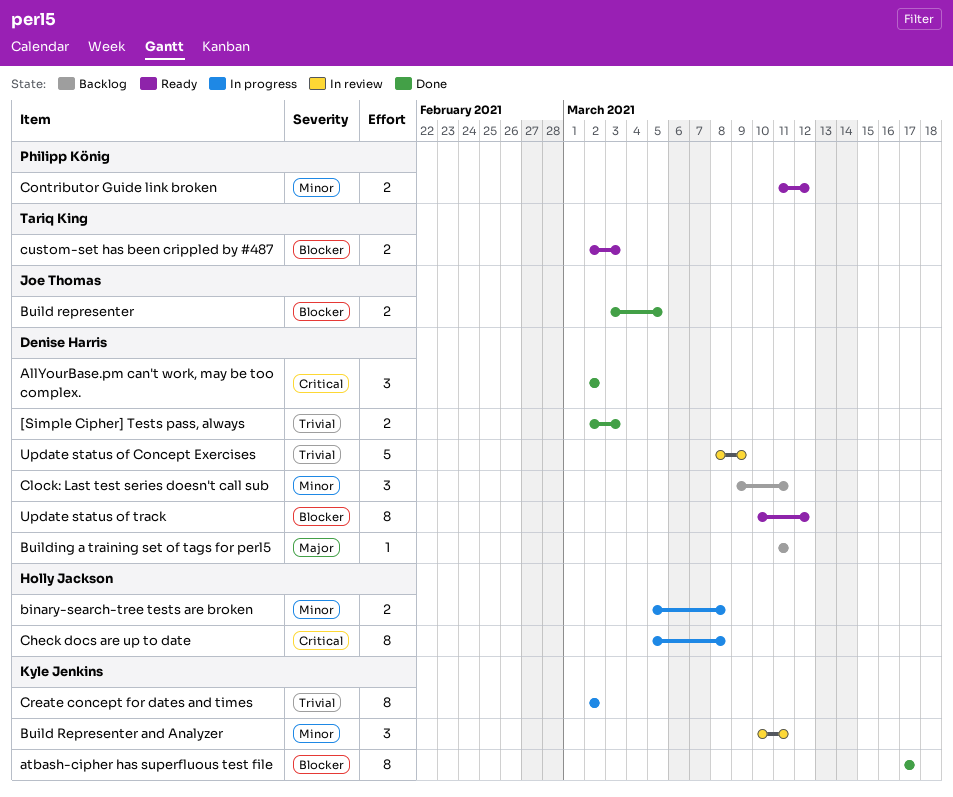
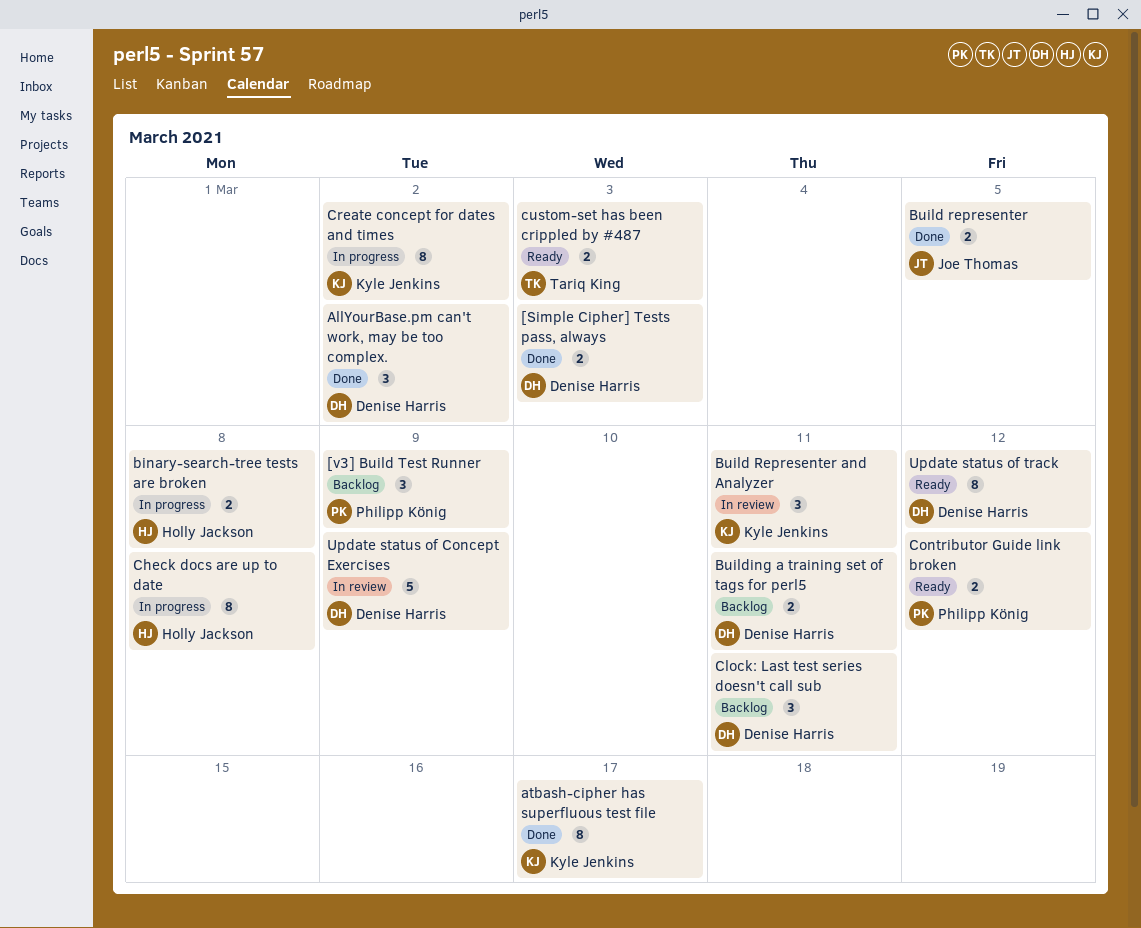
[v3] Build Test Runner: none -> present
Building a training set of tags for perl5, estimate: 1 -> 2

